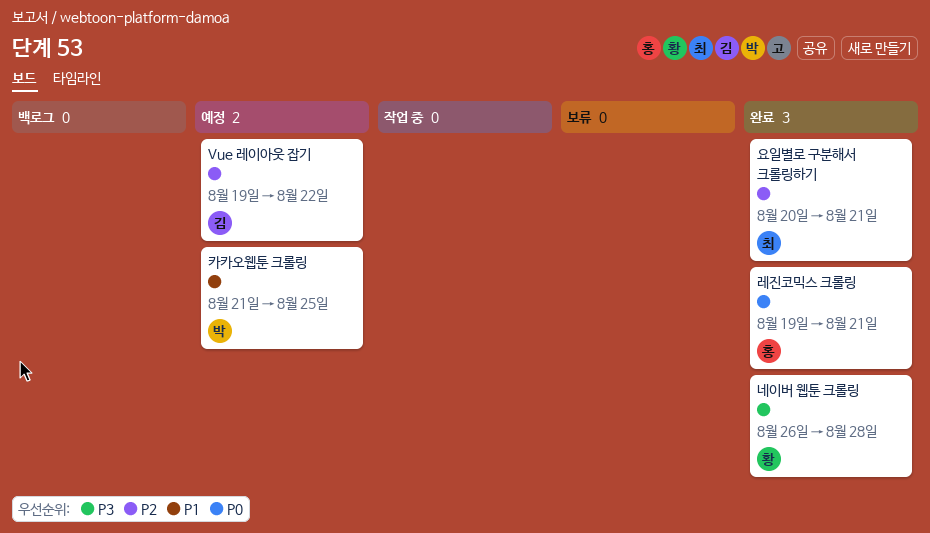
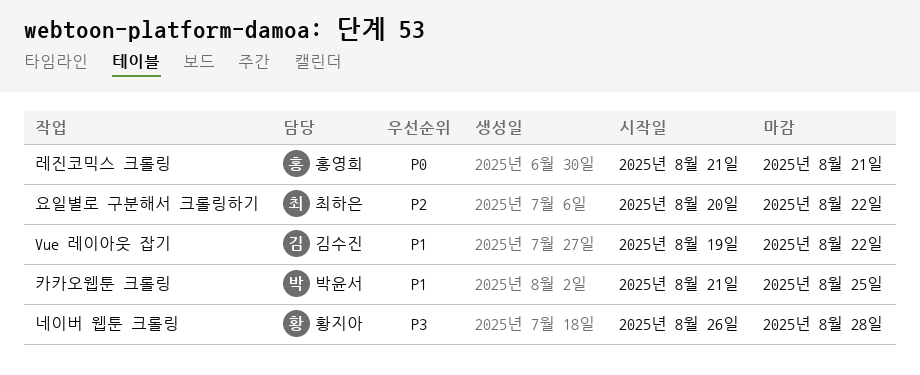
Vue 레이아웃 잡기, priority: P2 -> P1
레진코믹스 크롤링, start: Aug 19 -> Aug 21
요일별로 구분해서 크롤링하기, due: Aug 21 -> Aug 22

